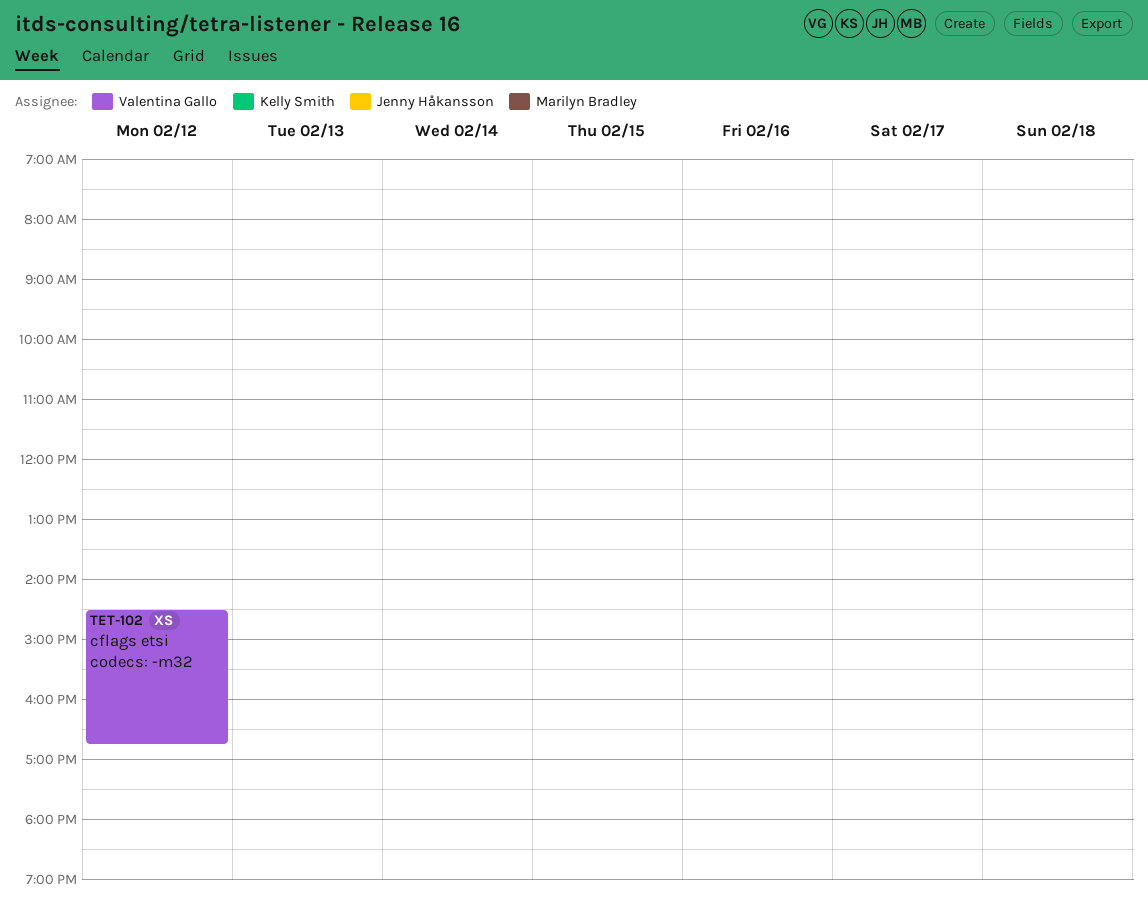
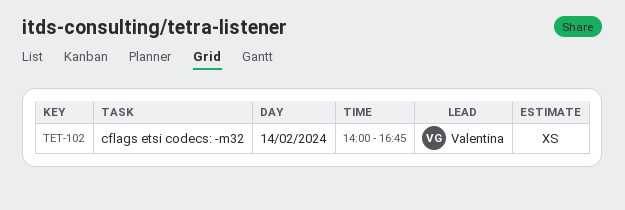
TET-102, day: Feb 12 -> Feb 14
TET-102, begins: 14:30 -> 14:00

